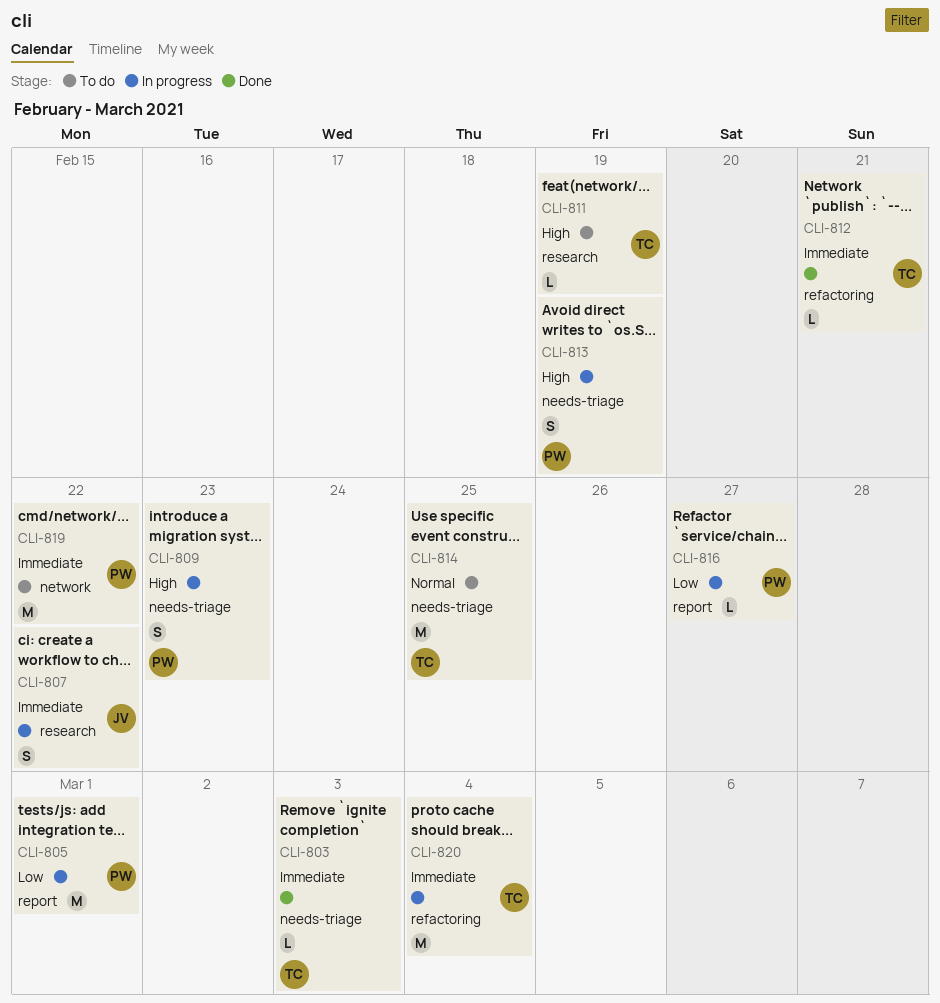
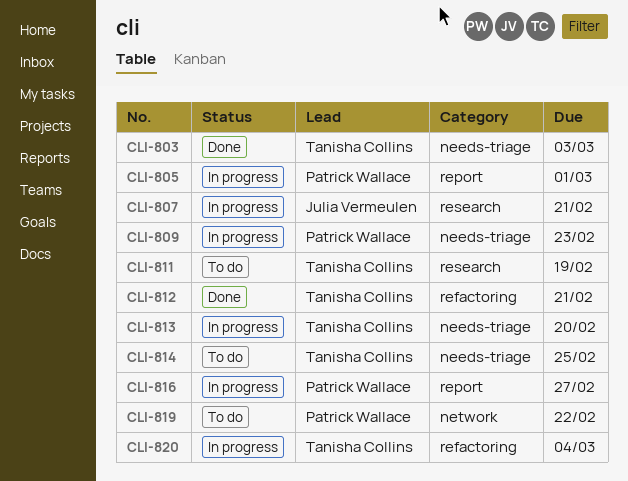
CLI-807, due: Feb 22 -> Feb 21
CLI-813, owner: Patrick Wallace -> Tanisha Collins
CLI-813, due: Feb 19 -> Feb 20

